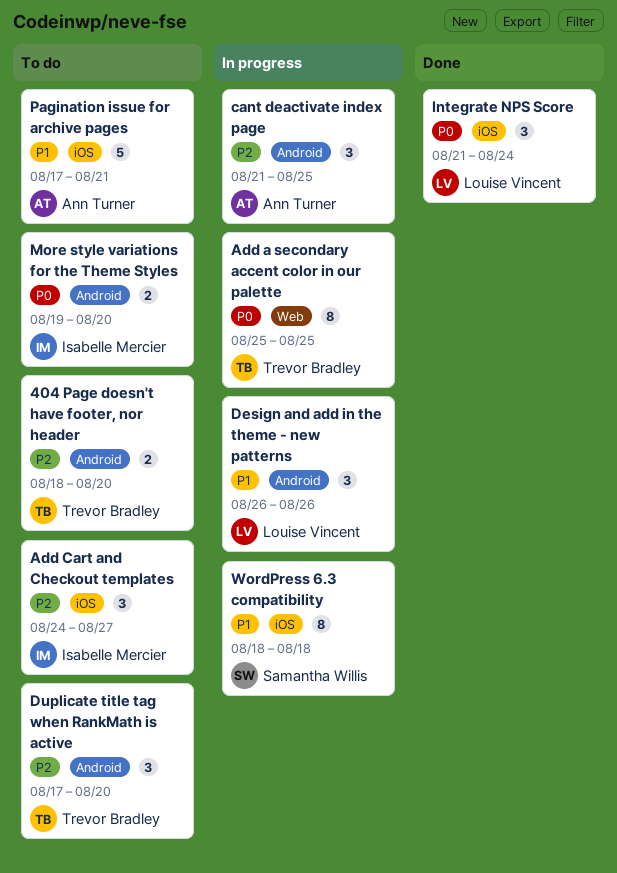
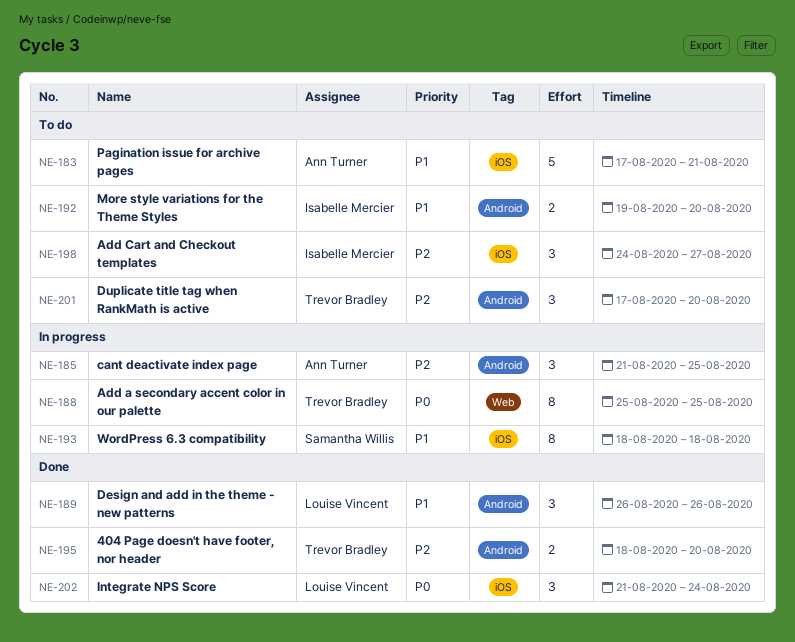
404 Page doesn't have footer, nor header, status: To do -> Done
Design and add in the theme - new patterns, status: In progress -> Done
More style variations for the Theme Styles, priority: P0 -> P1

